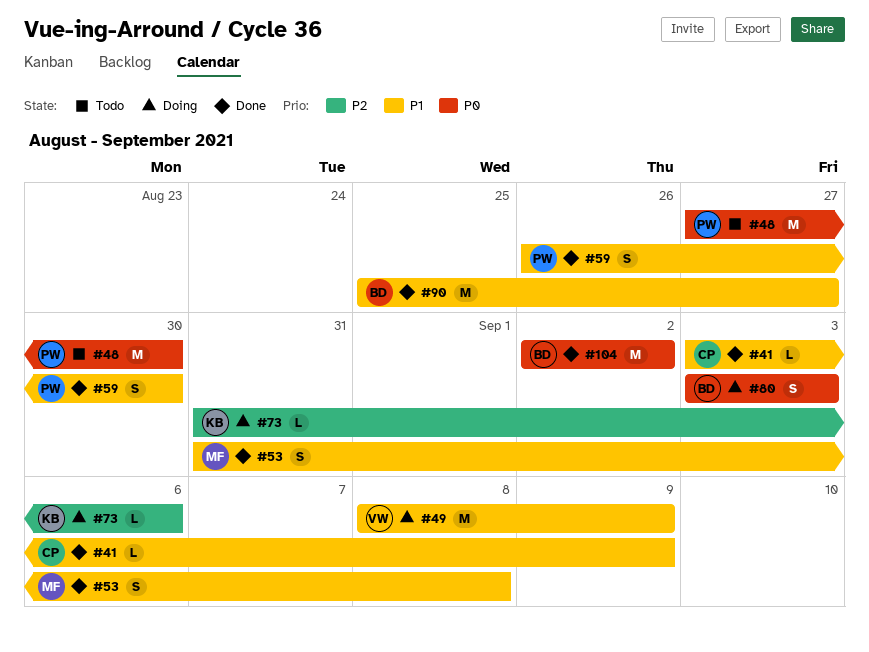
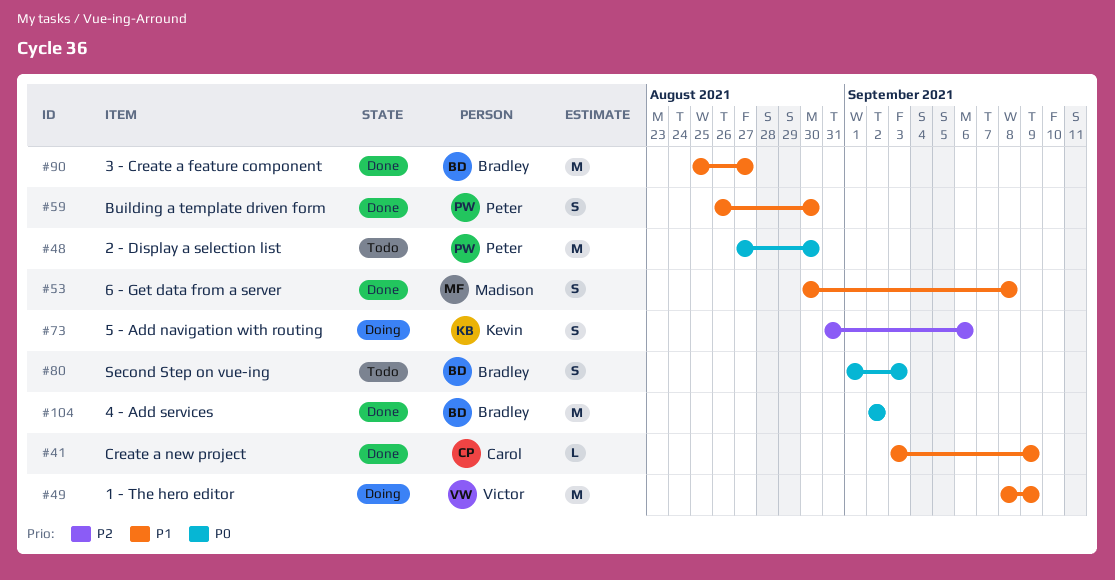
#53, start: Aug 31 -> Aug 30
#73, estimate: L -> S
#80, status: Doing -> Todo
#80, start: Sep 3 -> Sep 1

